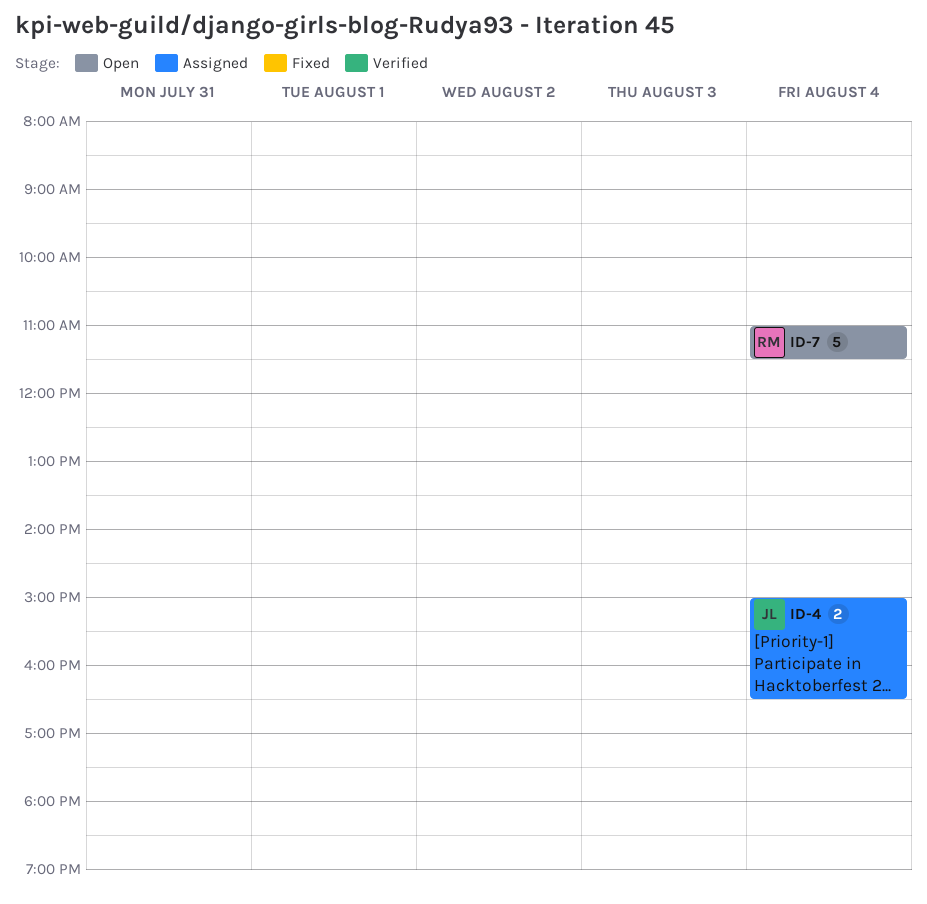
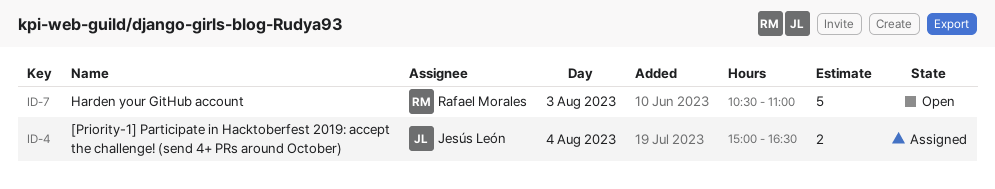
ID-7, day: Aug 4 -> Aug 3
ID-7, begins: 11:00 -> 10:30
ID-7, ends: 11:30 -> 11:00

